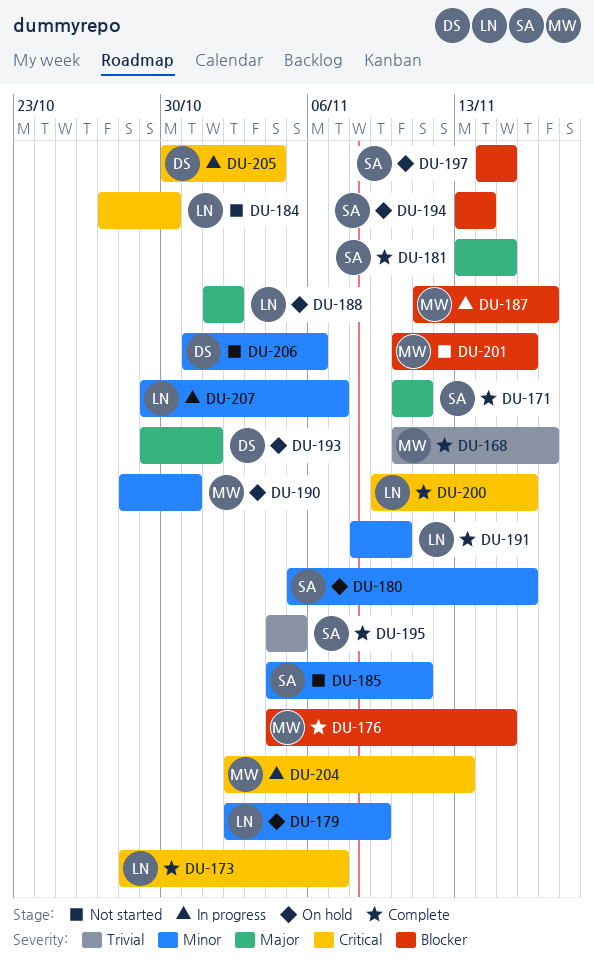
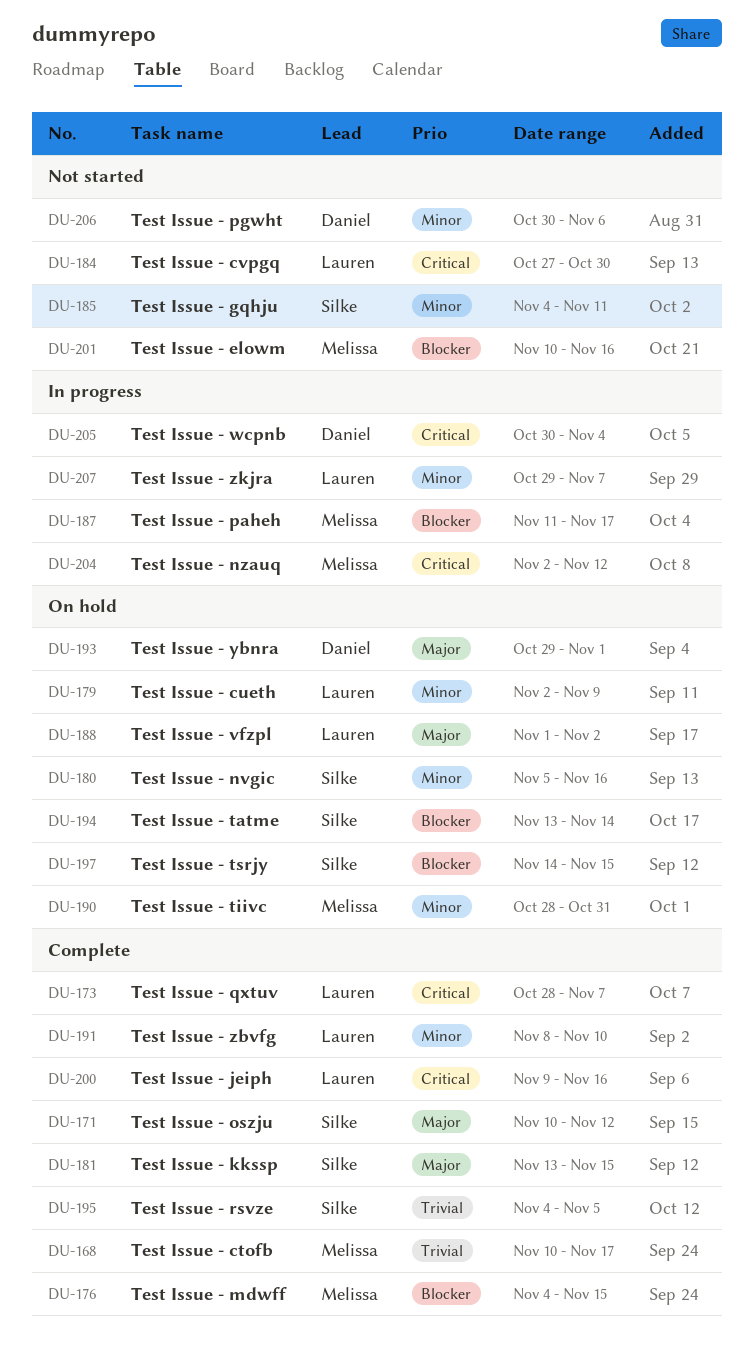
DU-171, due: Nov 11 -> Nov 12
DU-204, due: Nov 13 -> Nov 12
DU-206, start: Oct 31 -> Oct 30

